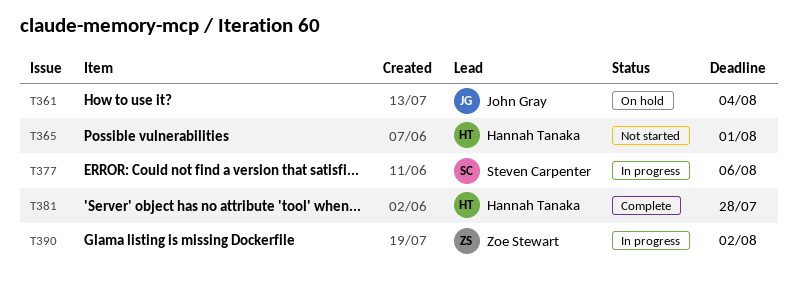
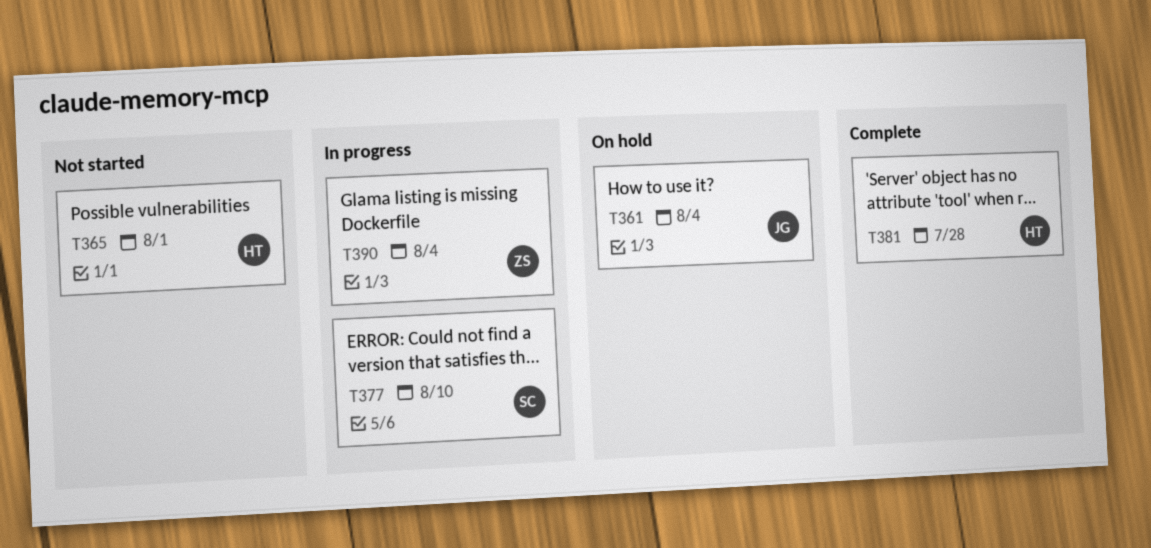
T377, due: Aug 6 -> Aug 10
T390, due: Aug 2 -> Aug 4

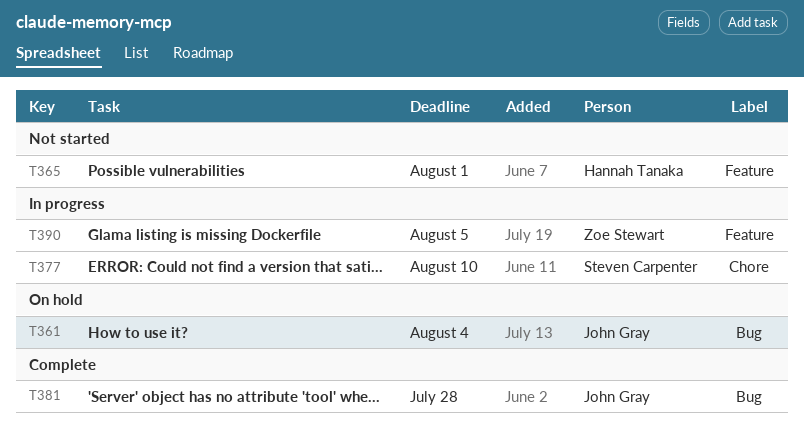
T381, owner: Hannah Tanaka -> John Gray
T390, due: Aug 4 -> Aug 5

